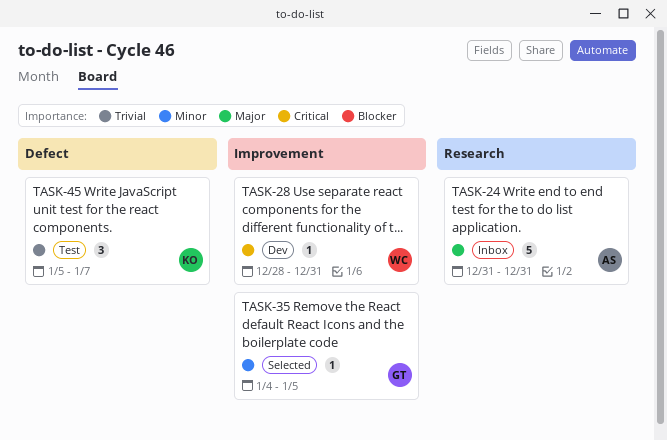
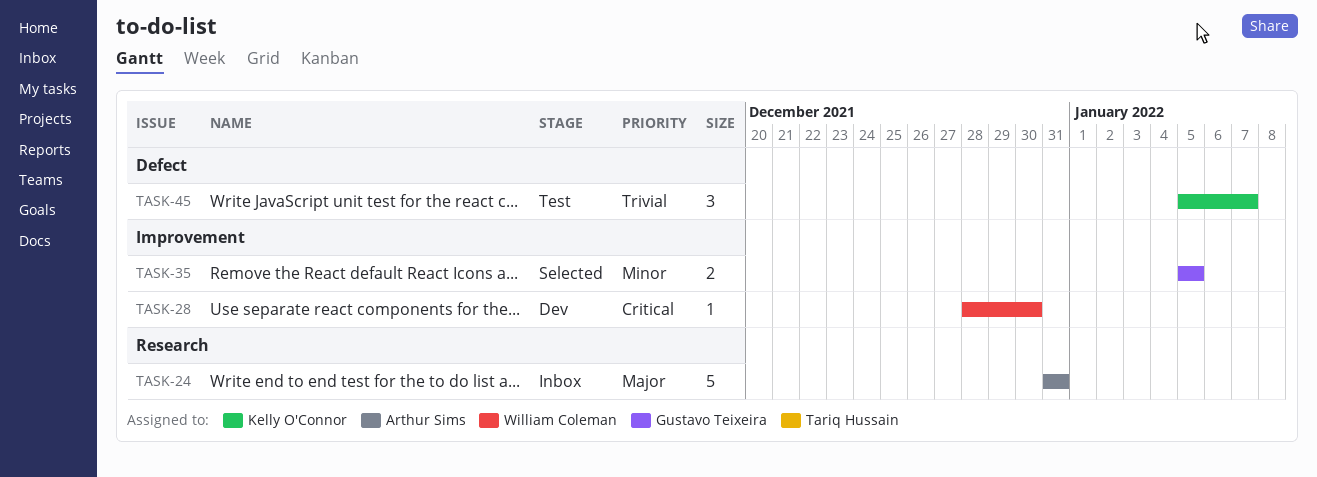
TASK-28, due: Dec 31 -> Dec 30
TASK-35, estimate: 1 -> 2
TASK-35, start: Jan 4 -> Jan 5

